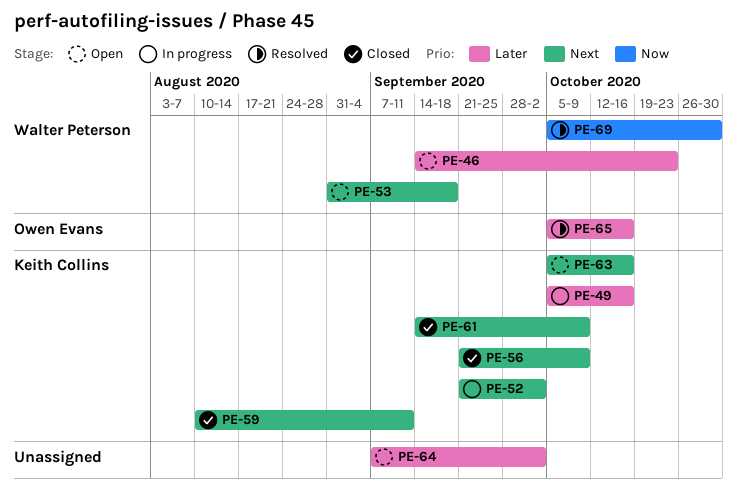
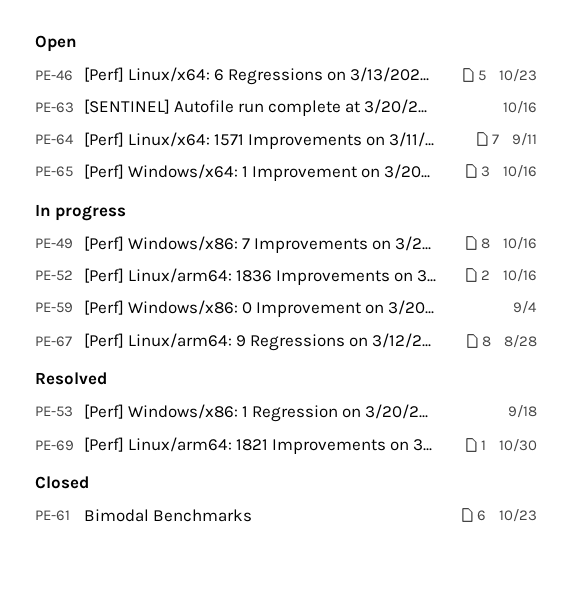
PE-52, due: Oct 2 -> Oct 16
PE-53, status: Open -> Resolved
PE-56: present -> none
PE-59, status: Closed -> In progress
PE-59, due: Sep 11 -> Sep 4
PE-61, due: Oct 9 -> Oct 23
PE-64, due: Oct 2 -> Sep 11
PE-65, status: Resolved -> Open
PE-67: none -> present

